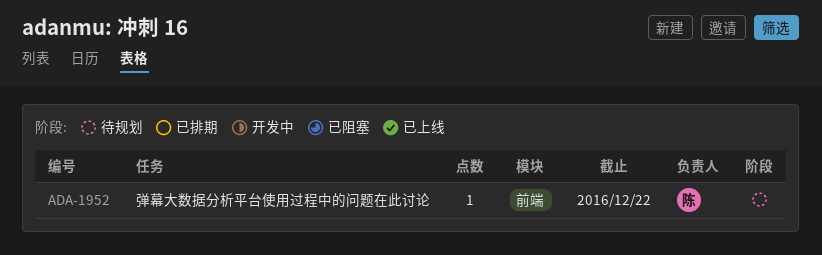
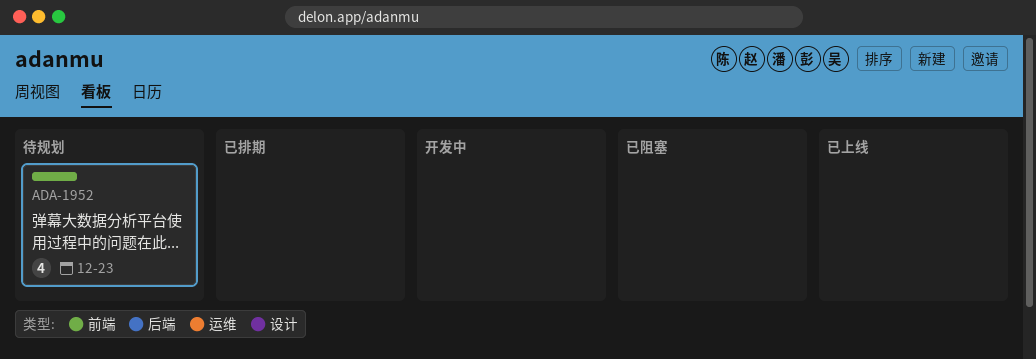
ADA-1952, estimate: 1 -> 4
ADA-1952, due: Dec 22 -> Dec 23

